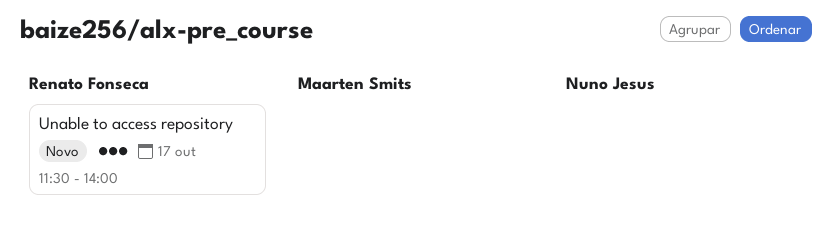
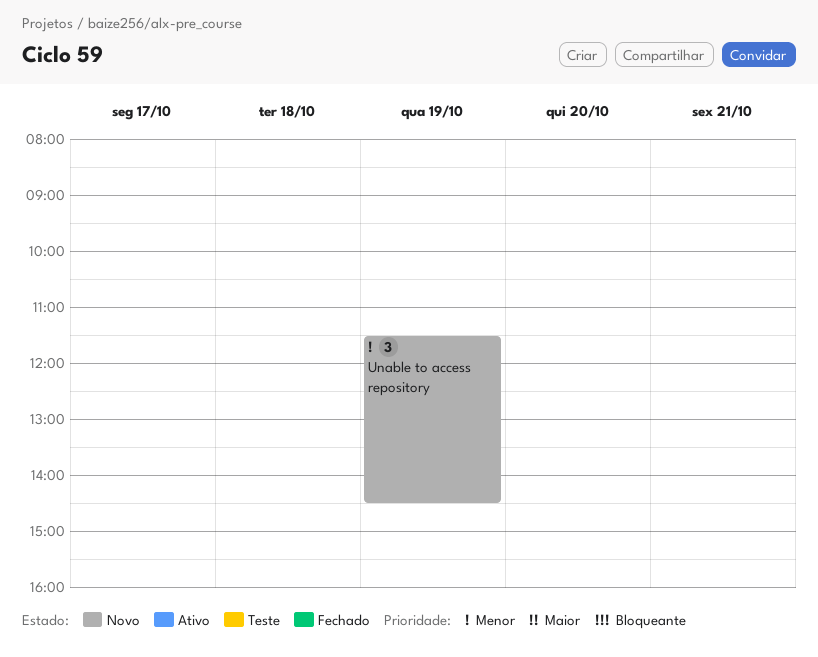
Unable to access repository, day: Oct 17 -> Oct 19
Unable to access repository, ends: 14:00 -> 14:30

